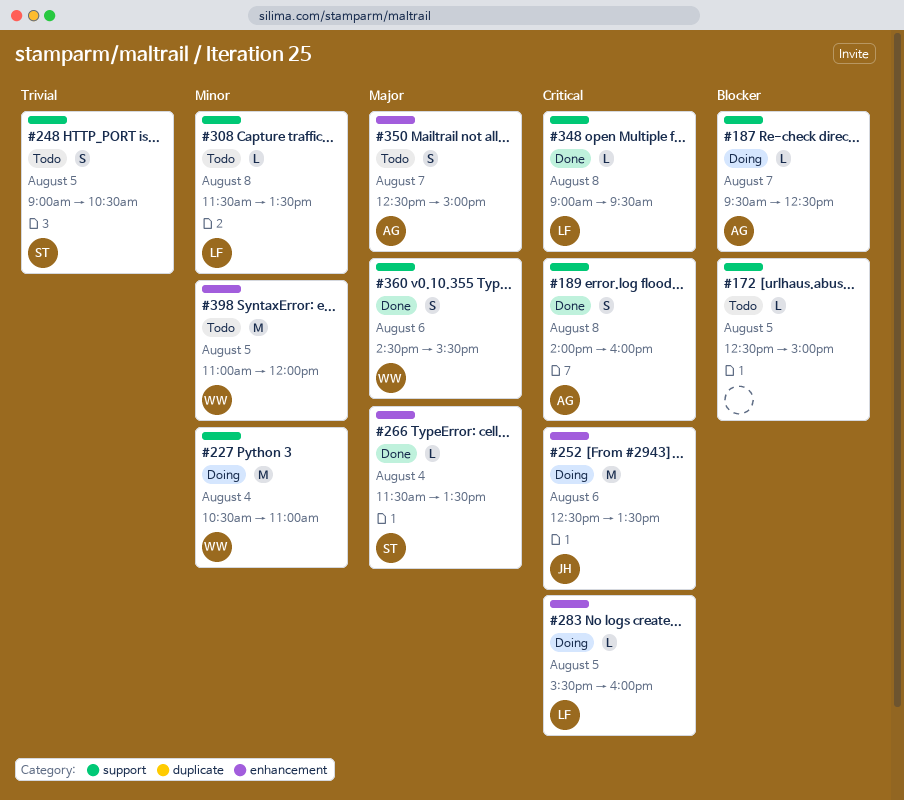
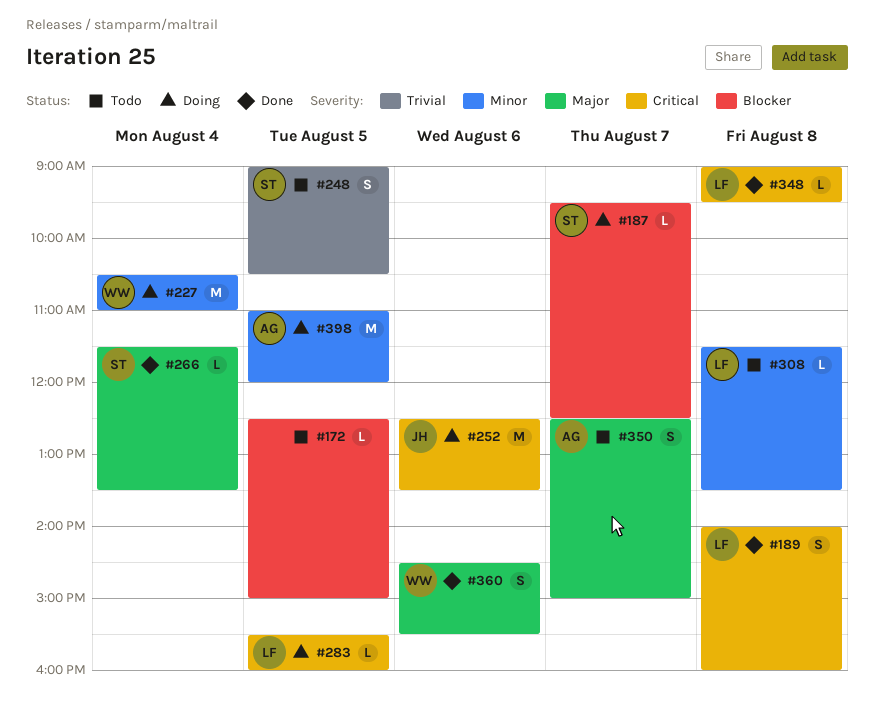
#187, owner: AG -> ST
#189, owner: AG -> LF
#398, status: Todo -> Doing
#398, owner: WW -> AG

